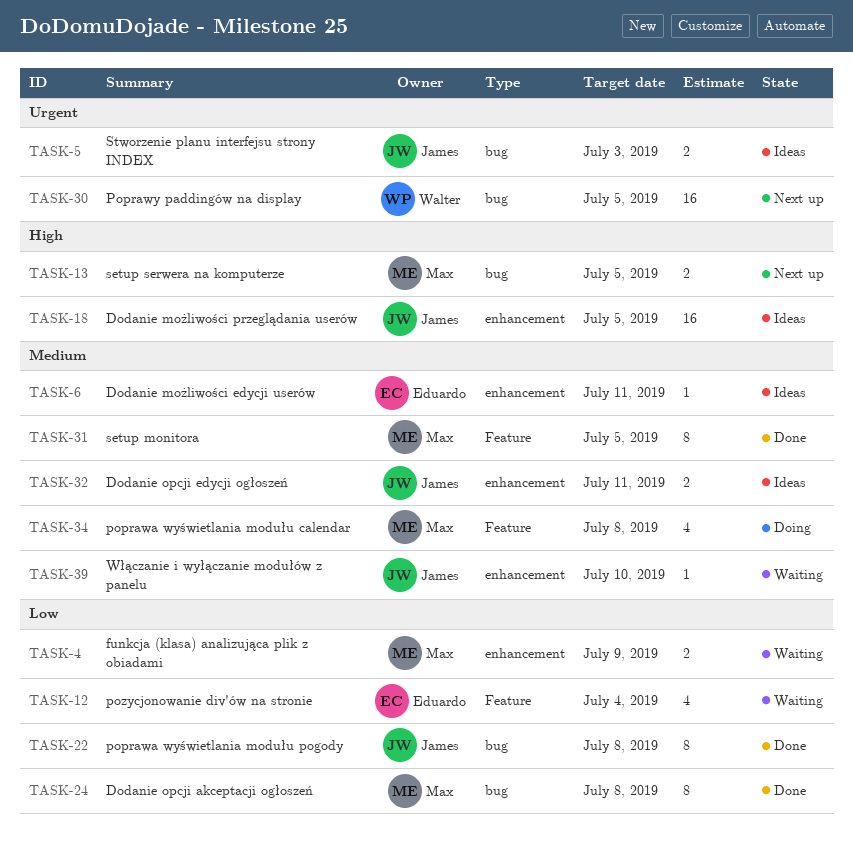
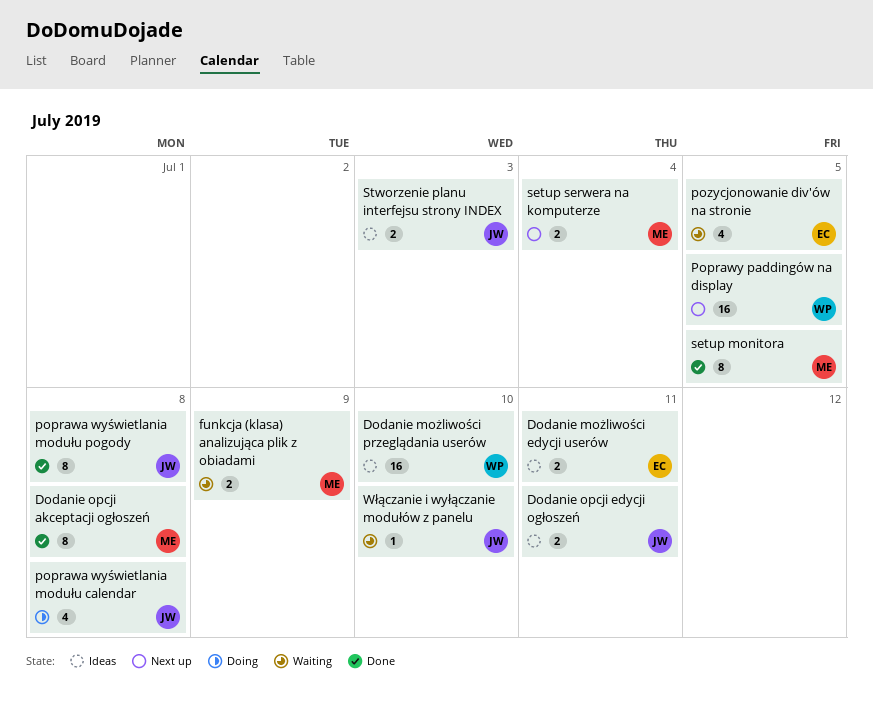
Dodanie możliwości edycji userów, estimate: 1 -> 2
Dodanie możliwości przeglądania userów, owner: James -> Walter
Dodanie możliwości przeglądania userów, due: Jul 5 -> Jul 10
poprawa wyświetlania modułu calendar, owner: Max -> James
pozycjonowanie div'ów na stronie, due: Jul 4 -> Jul 5
setup serwera na komputerze, due: Jul 5 -> Jul 4

